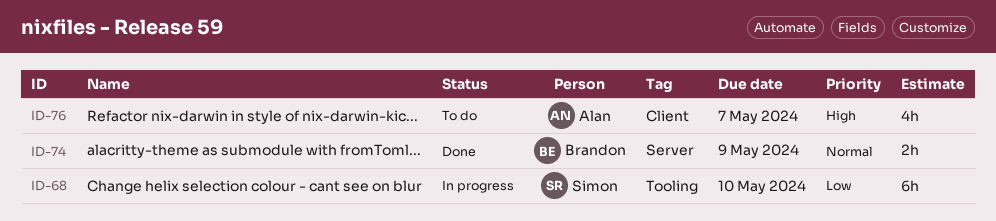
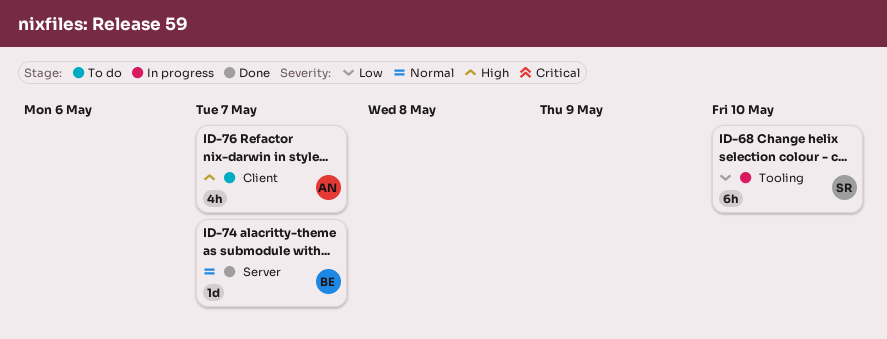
ID-74, estimate: 2h -> 1d
ID-74, due: May 9 -> May 7

